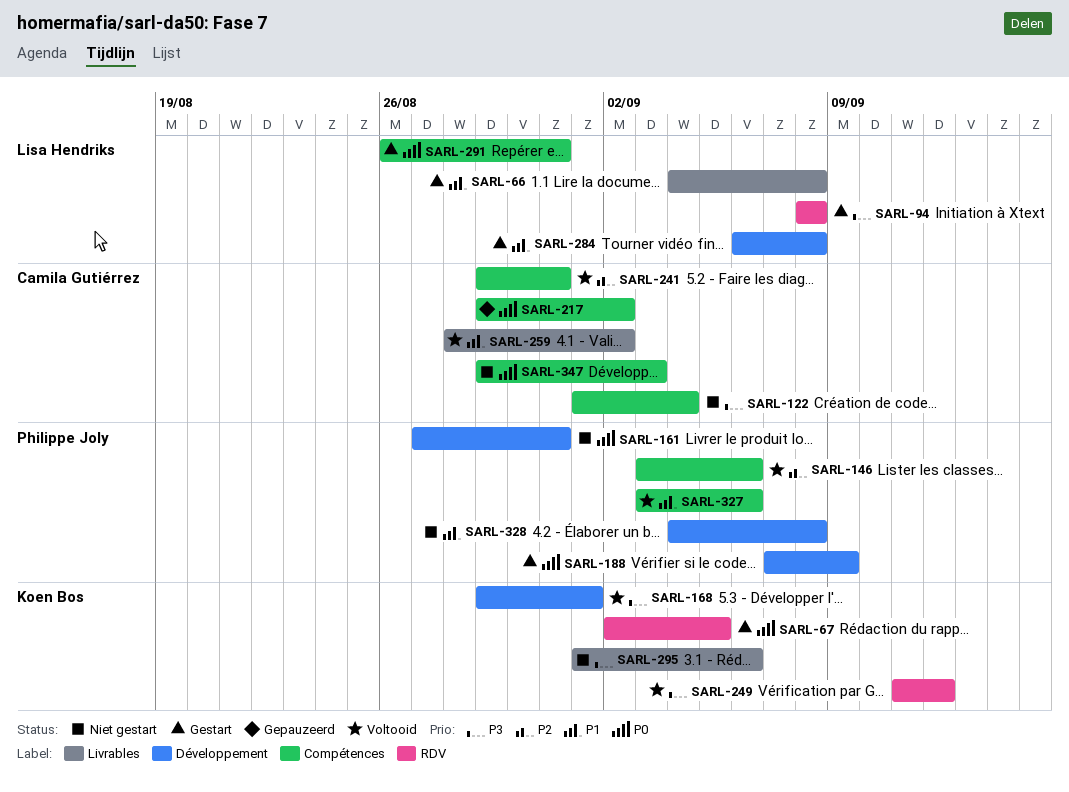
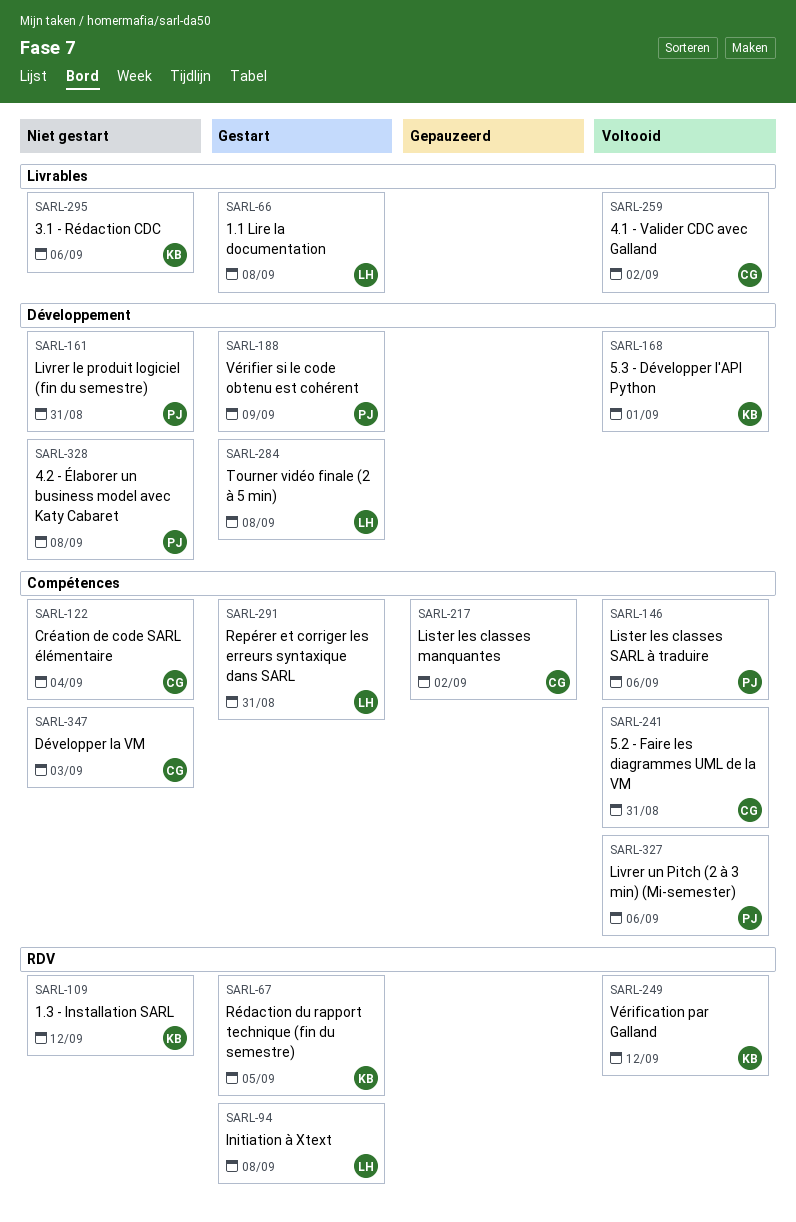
SARL-109: none -> present

